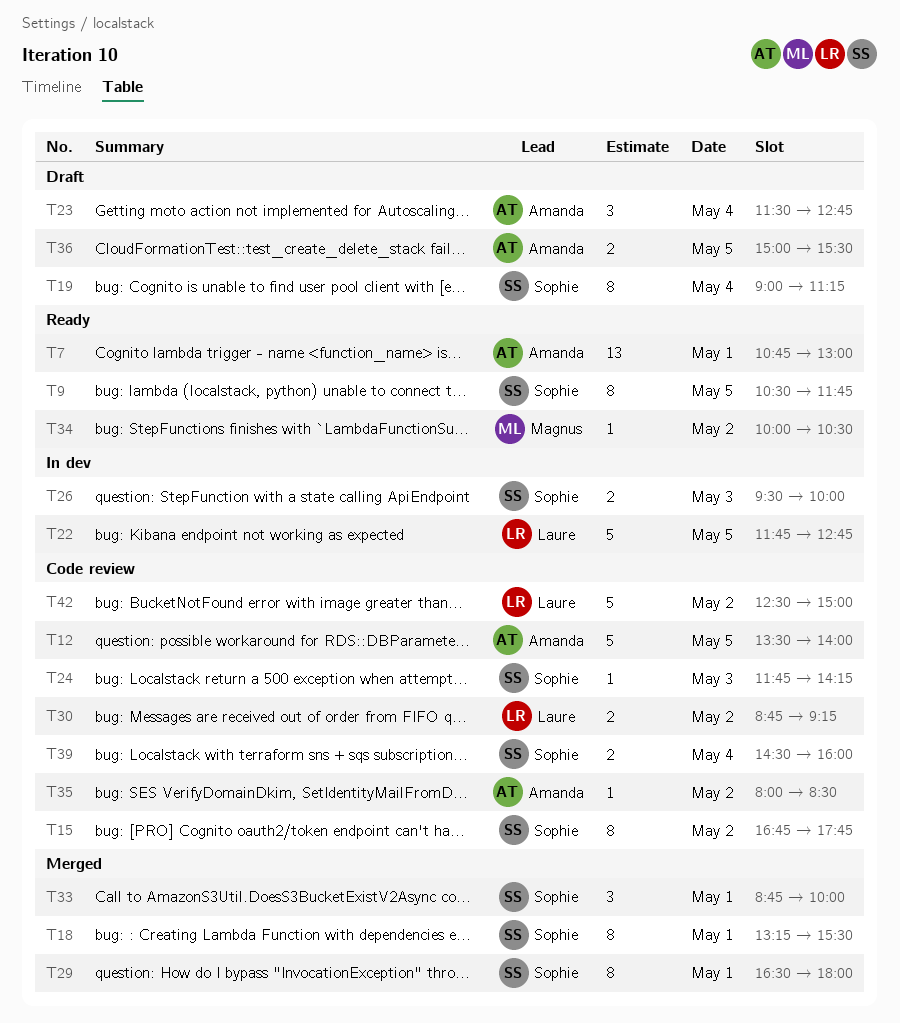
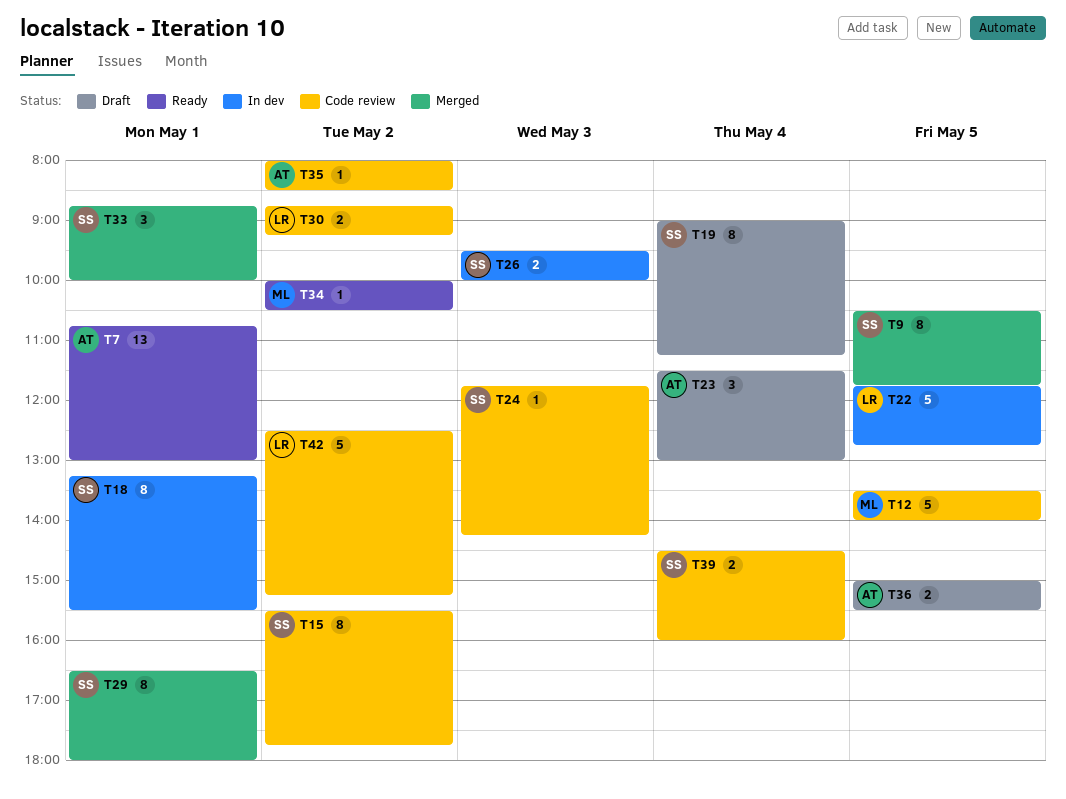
T9, status: Ready -> Merged
T12, owner: Amanda -> Magnus
T15, begins: 16:45 -> 15:30
T18, status: Merged -> In dev
T23, ends: 12:45 -> 13:00
T42, ends: 15:00 -> 15:15

